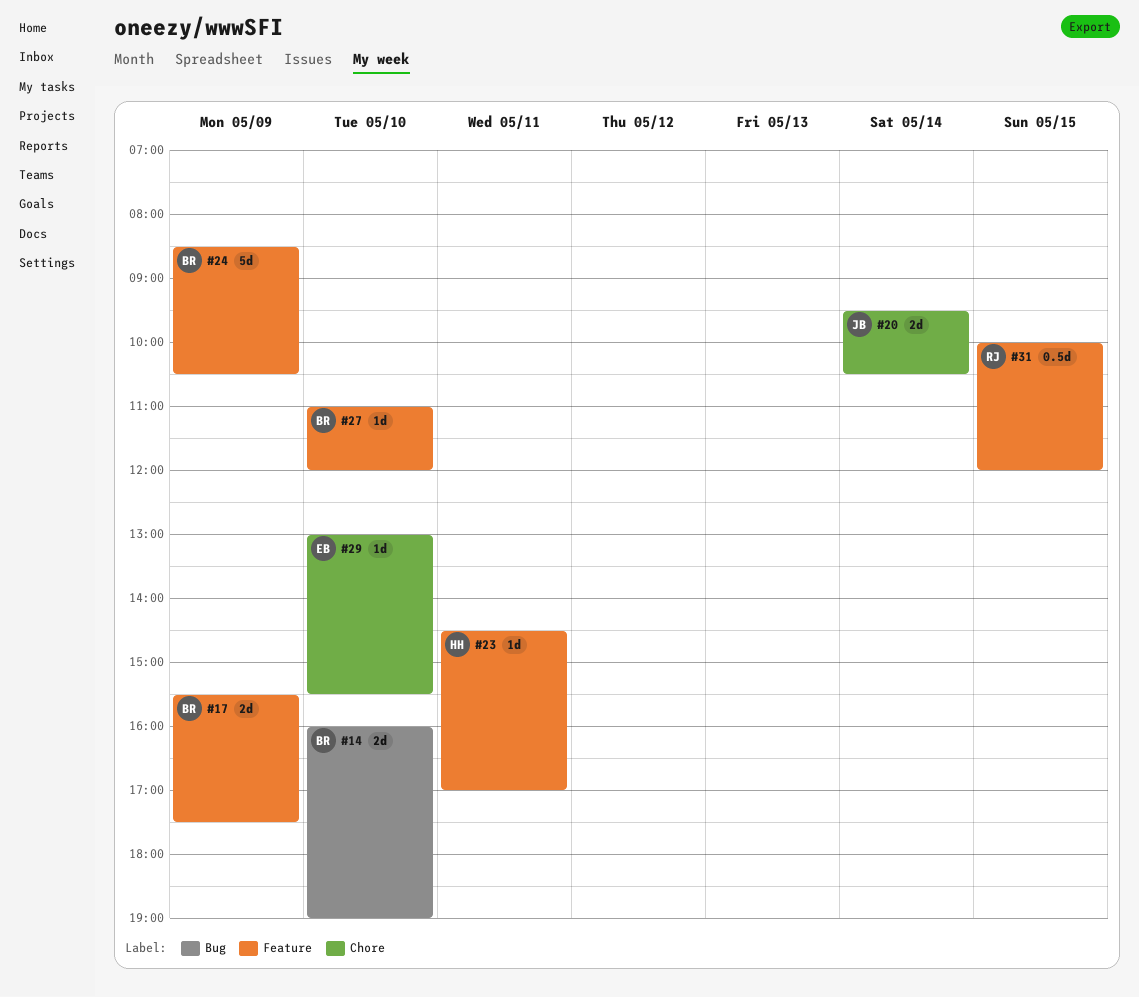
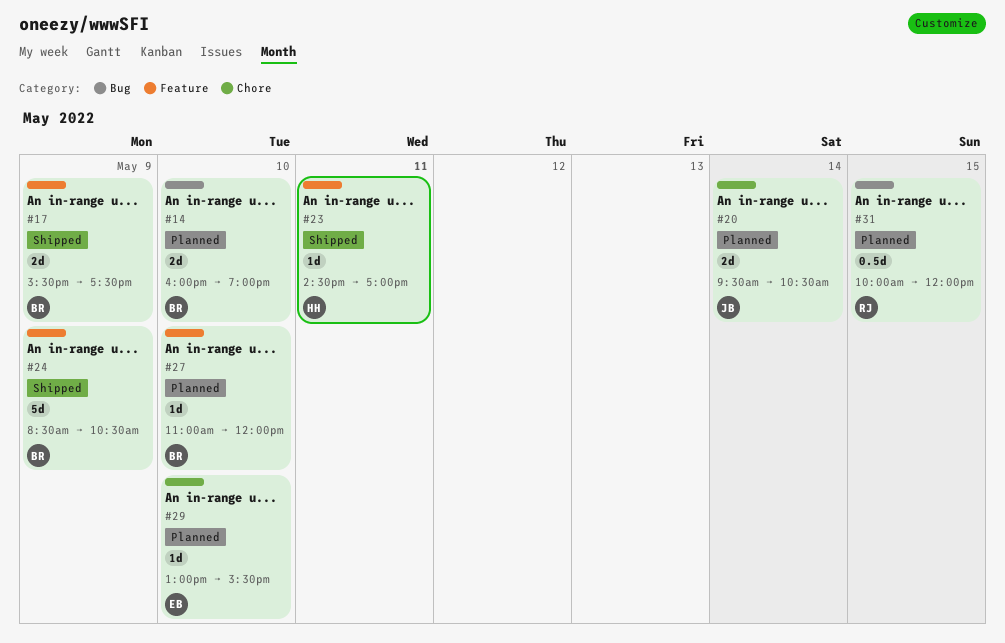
#31, label: Feature -> Bug

